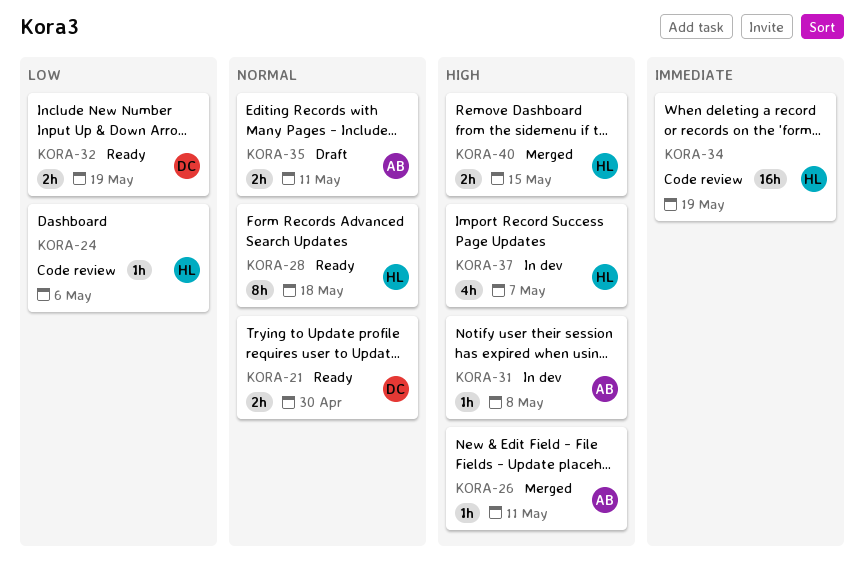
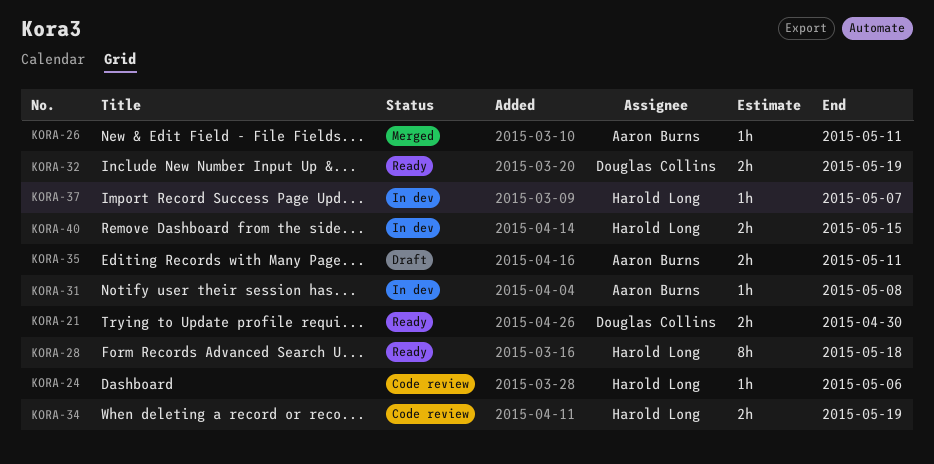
KORA-34, estimate: 16h -> 2h
KORA-37, estimate: 4h -> 1h
KORA-40, status: Merged -> In dev

